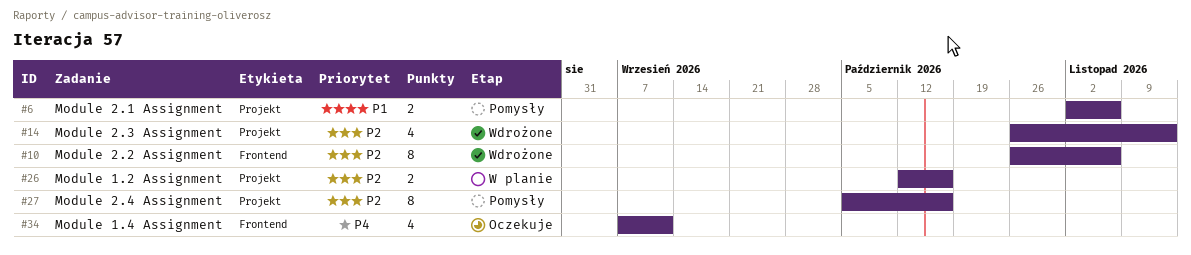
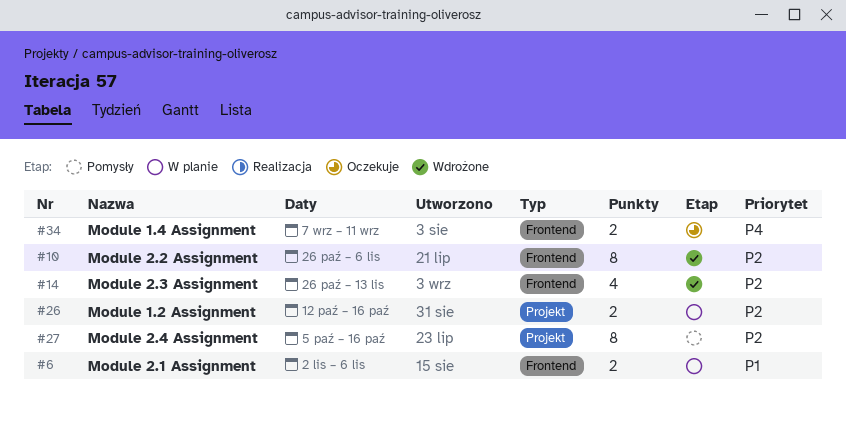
#6, status: Pomysły -> W planie
#6, label: Projekt -> Frontend
#14, label: Projekt -> Frontend
#34, estimate: 4 -> 2

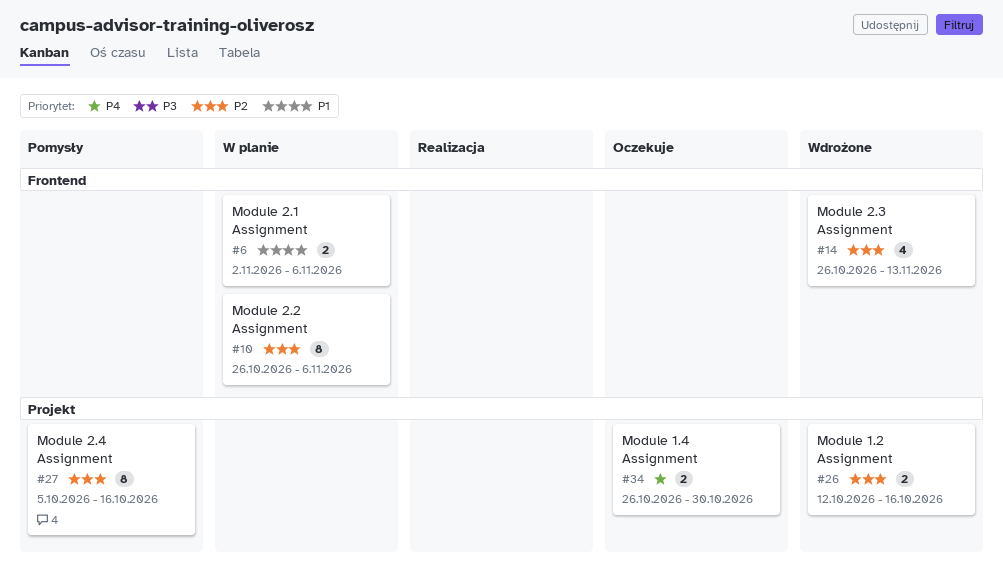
#10, status: Wdrożone -> W planie
#26, status: W planie -> Wdrożone
#34, label: Frontend -> Projekt
#34, start: Sep 7 -> Oct 26
#34, due: Sep 11 -> Oct 30

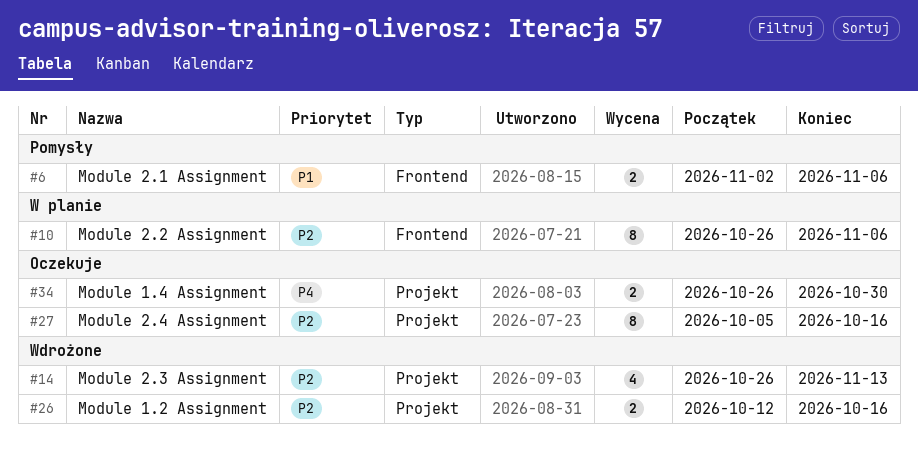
#6, status: W planie -> Pomysły
#14, label: Frontend -> Projekt
#27, status: Pomysły -> Oczekuje

